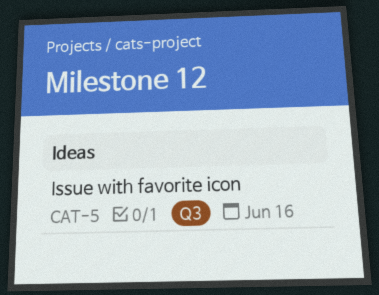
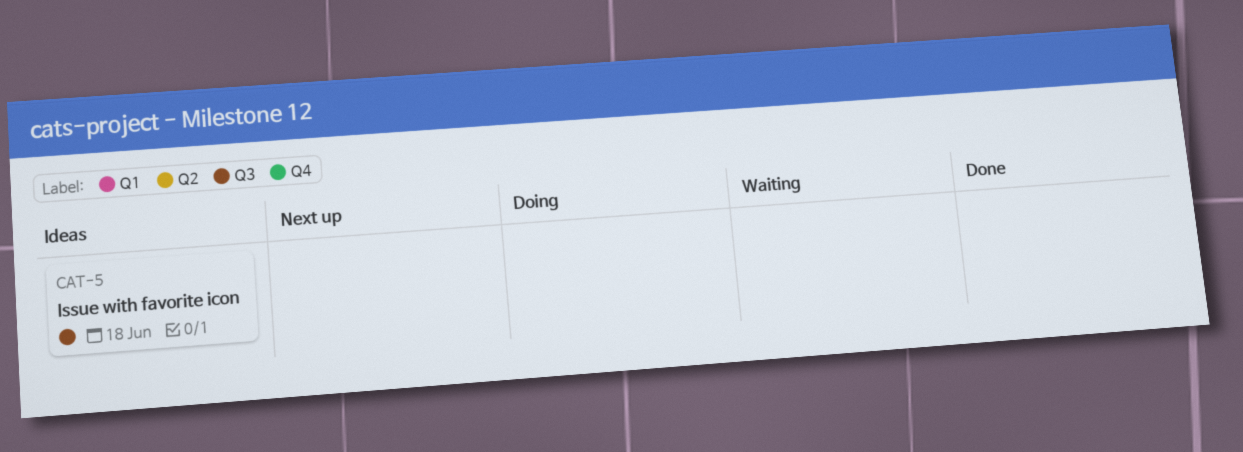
CAT-5, due: Jun 16 -> Jun 18

